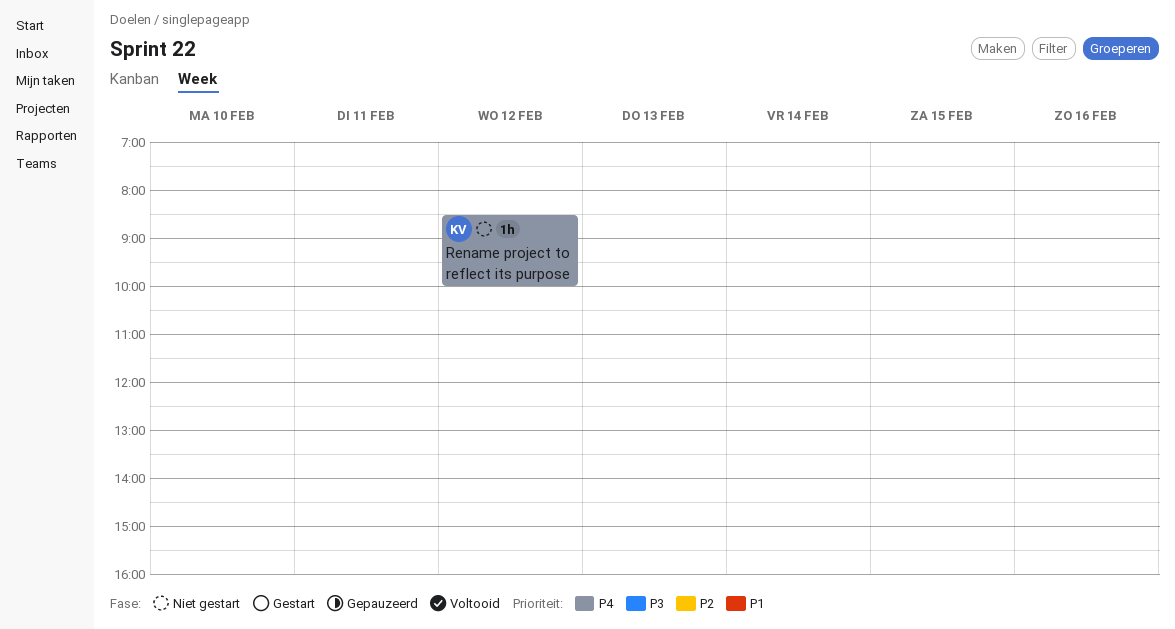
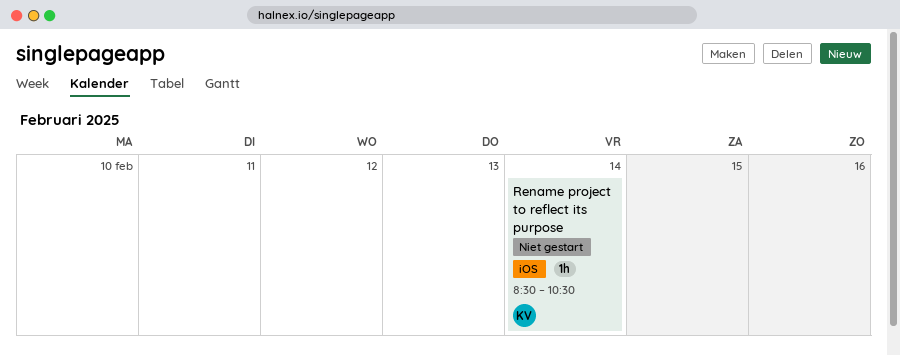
Rename project to reflect its purpose, day: Feb 12 -> Feb 14
Rename project to reflect its purpose, ends: 10:00 -> 10:30

